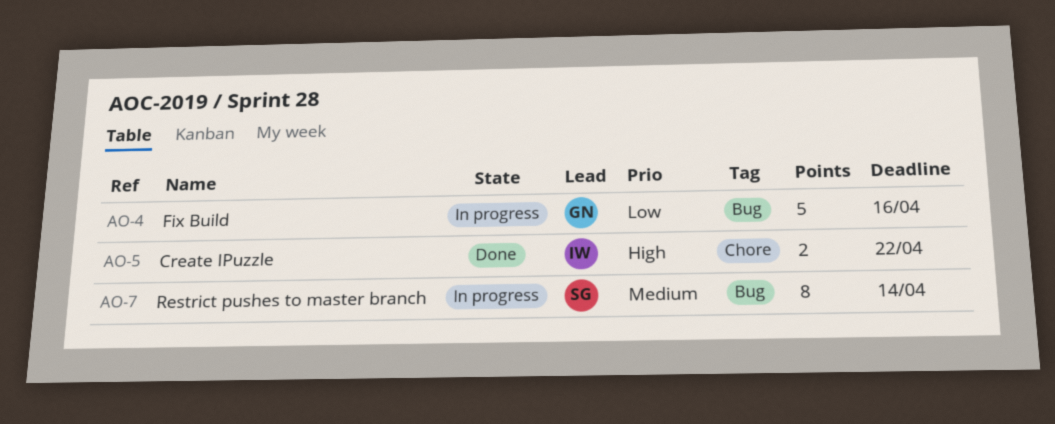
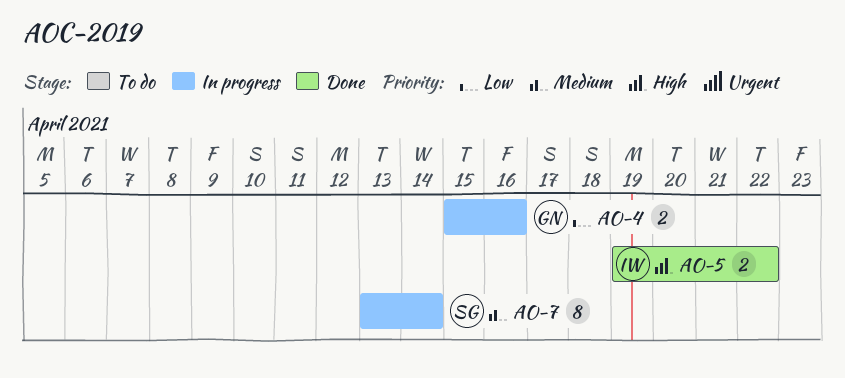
AO-4, estimate: 5 -> 2

